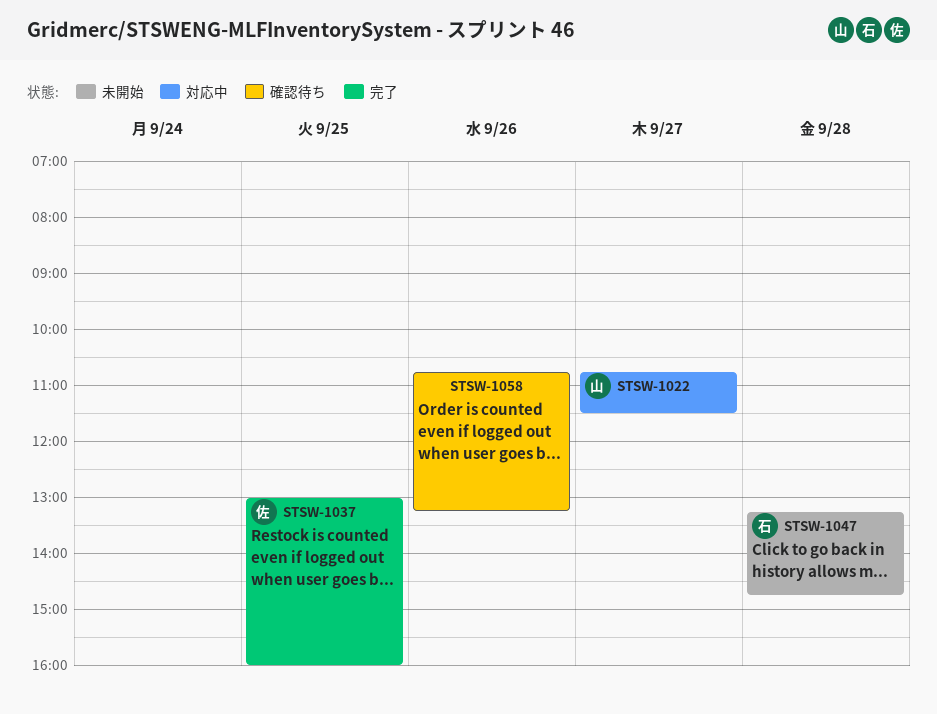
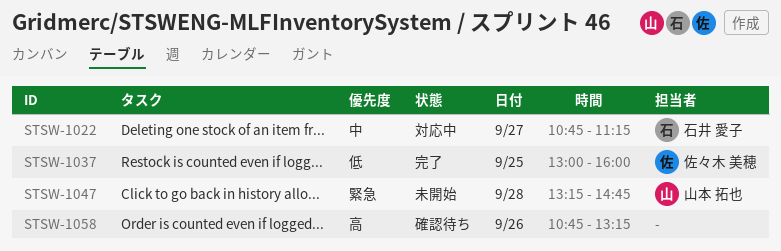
STSW-1022, owner: 山本 拓也 -> 石井 愛子
STSW-1022, ends: 11:30 -> 11:15
STSW-1047, owner: 石井 愛子 -> 山本 拓也

